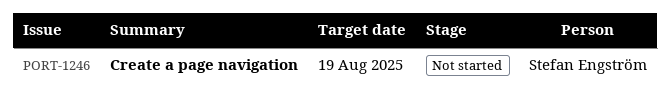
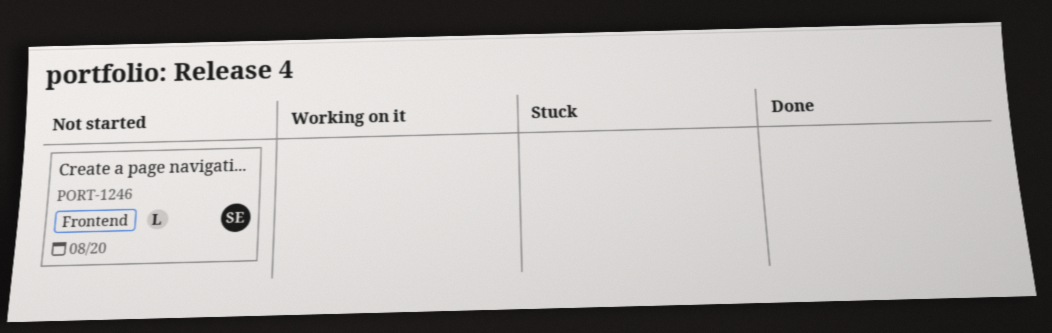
PORT-1246, due: Aug 19 -> Aug 20

